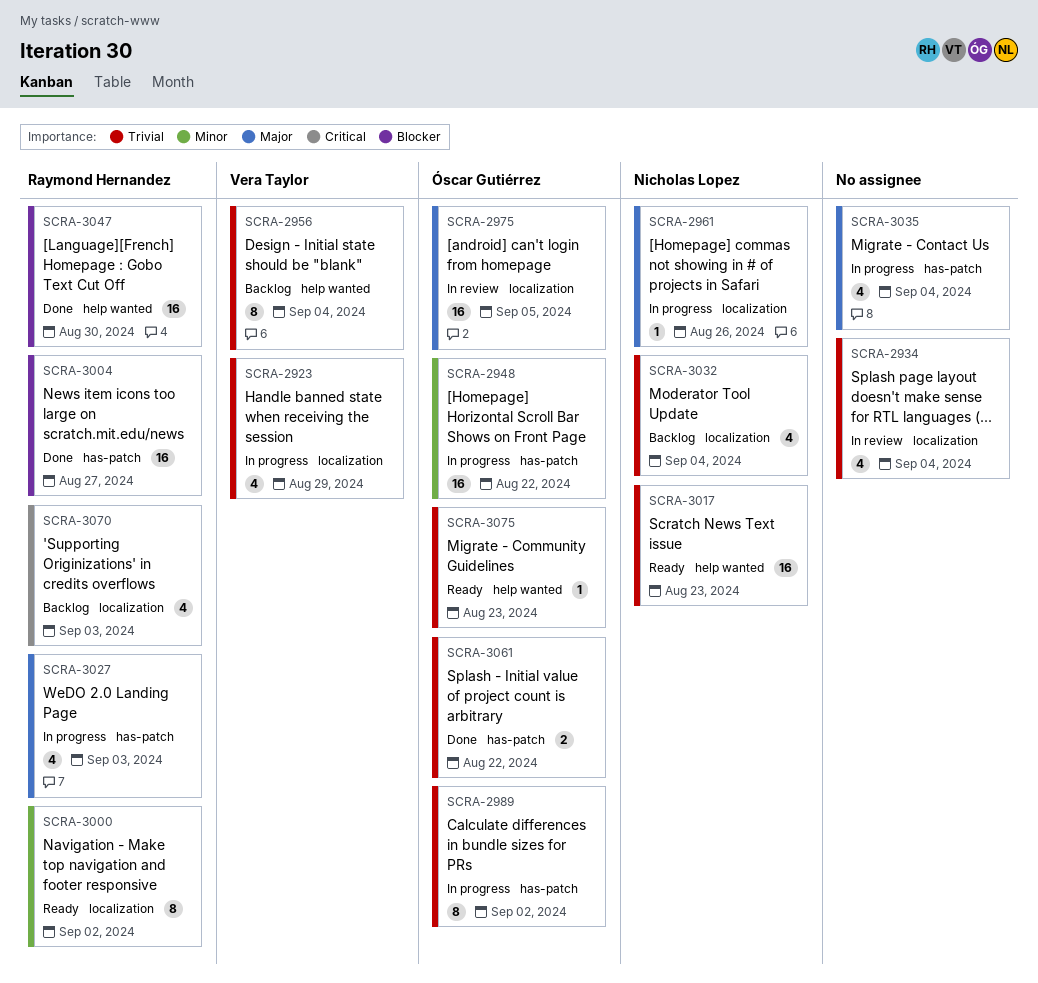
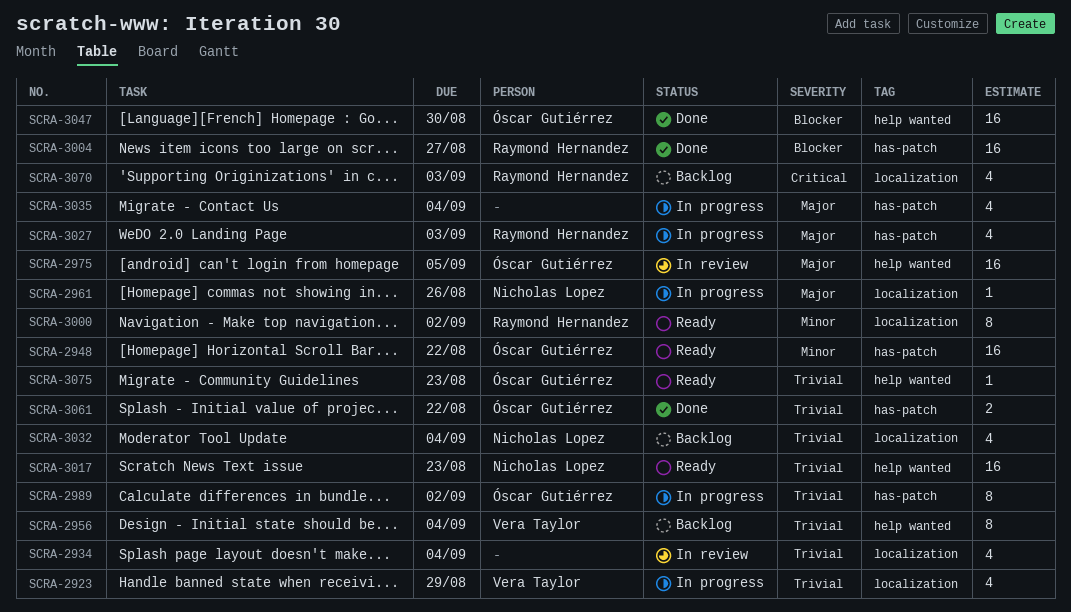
SCRA-2948, status: In progress -> Ready
SCRA-2975, label: localization -> help wanted
SCRA-3047, owner: Raymond Hernandez -> Óscar Gutiérrez

